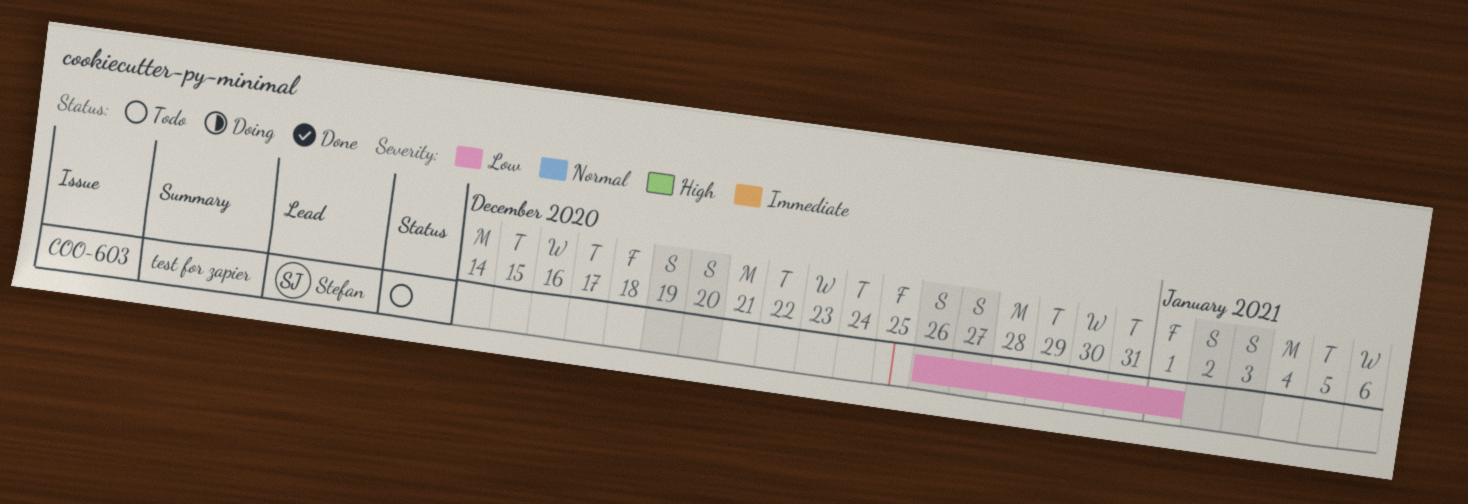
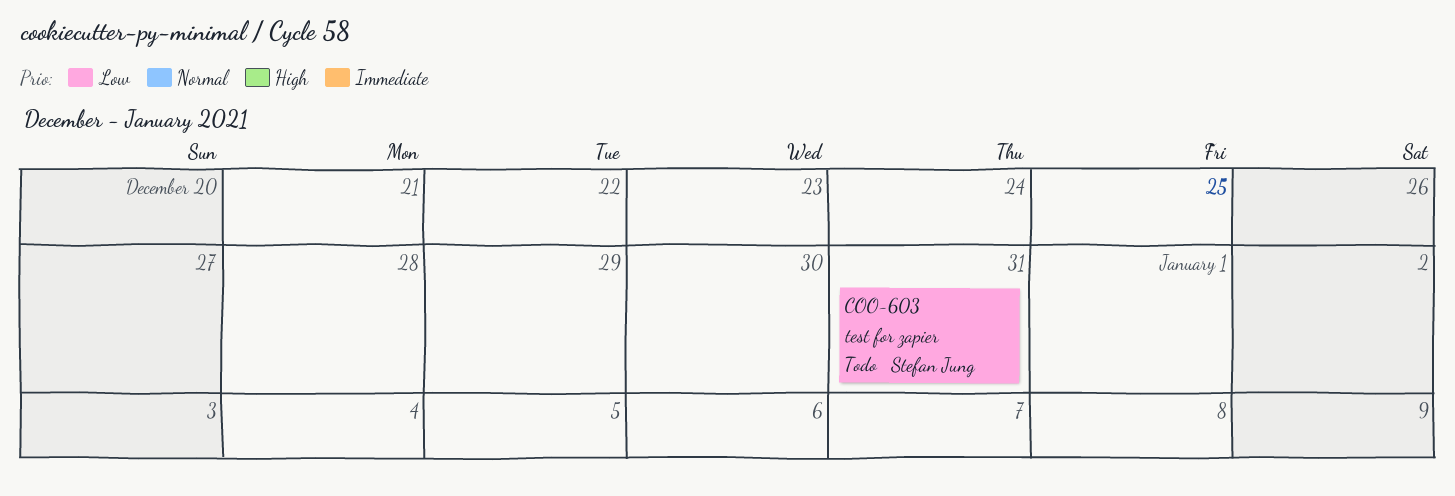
COO-603, due: Jan 1 -> Dec 31

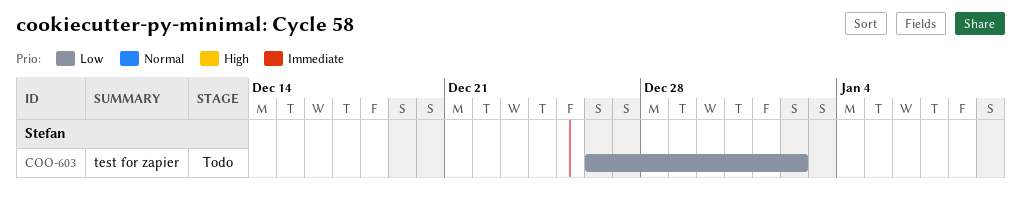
COO-603, due: Dec 31 -> Jan 2

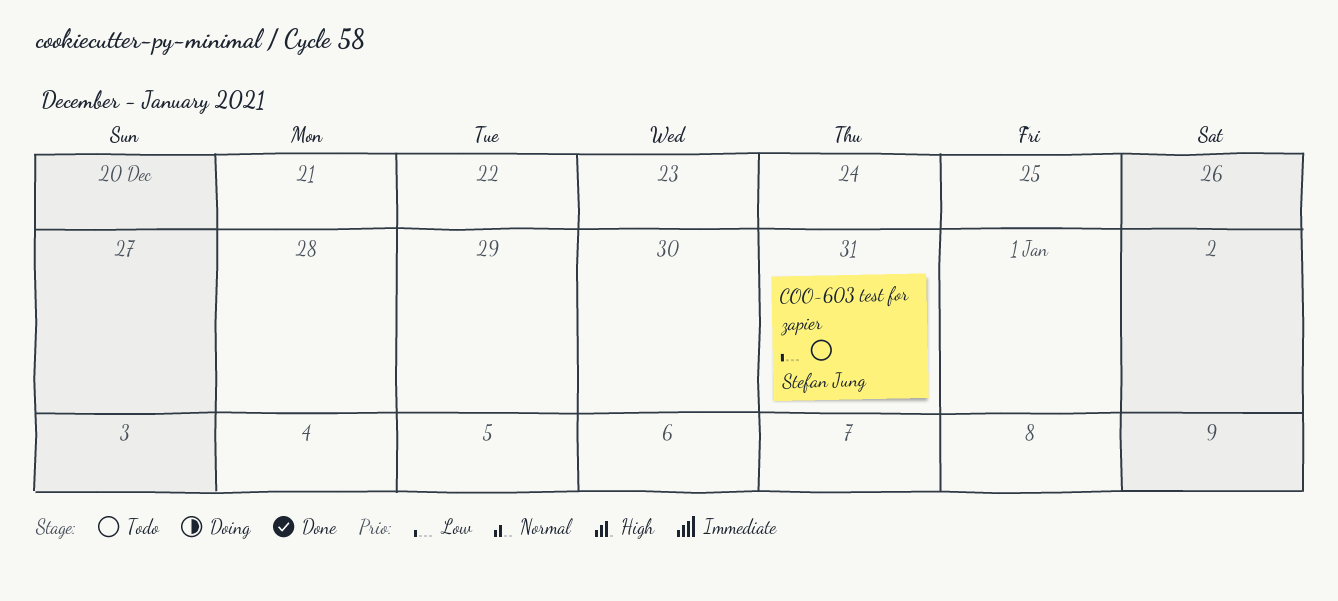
COO-603, due: Jan 2 -> Dec 31

